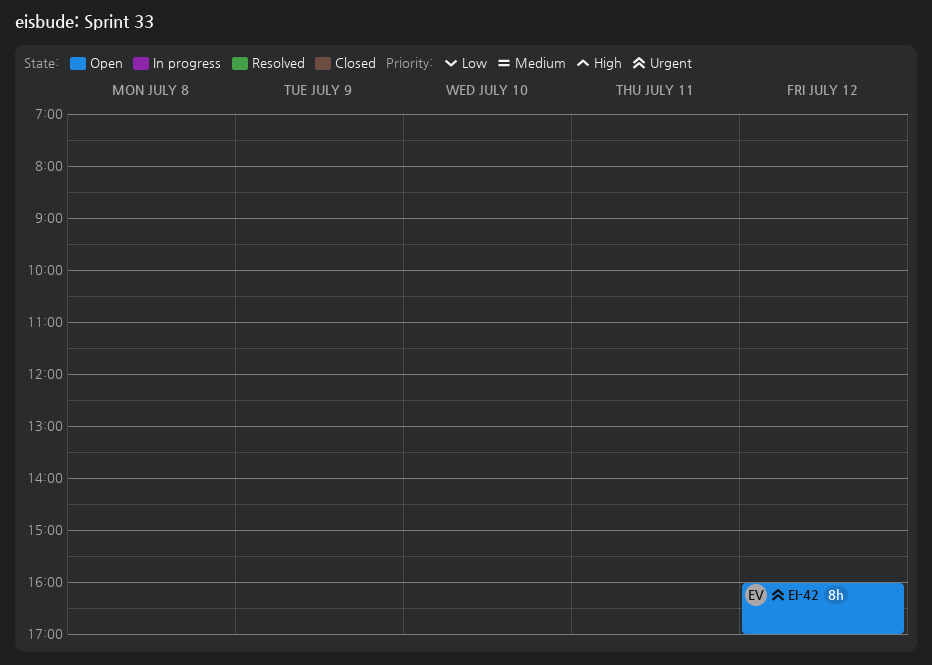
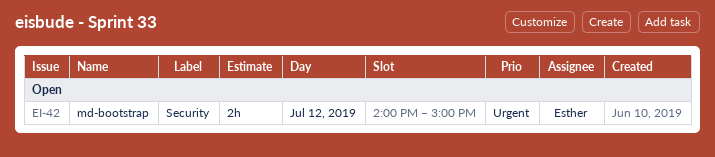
EI-42, estimate: 8h -> 2h
EI-42, begins: 16:00 -> 14:00
EI-42, ends: 17:00 -> 15:00

